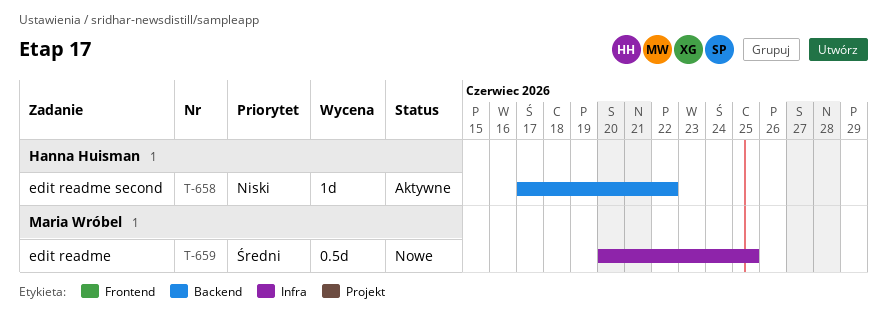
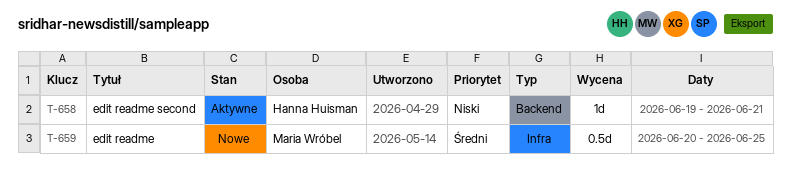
T-658, start: Jun 17 -> Jun 19
T-658, due: Jun 22 -> Jun 21

